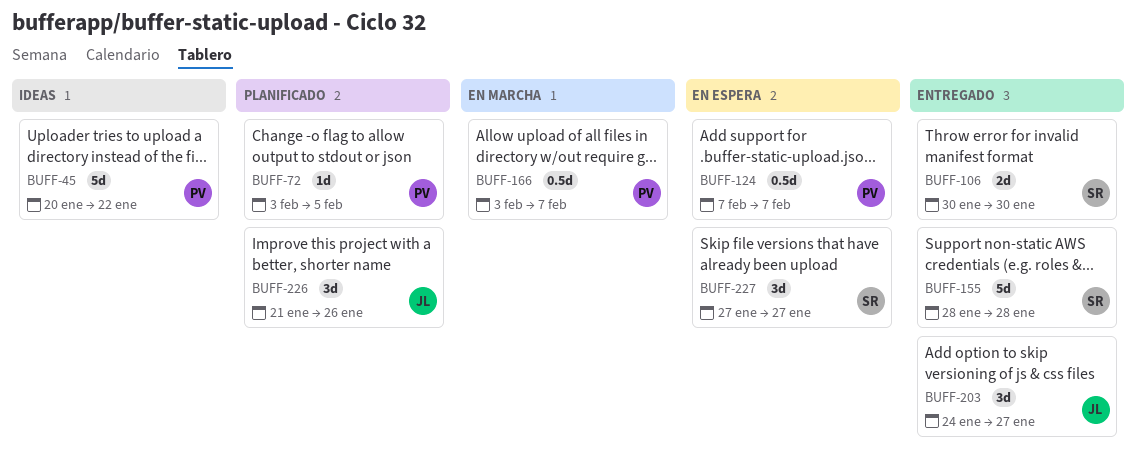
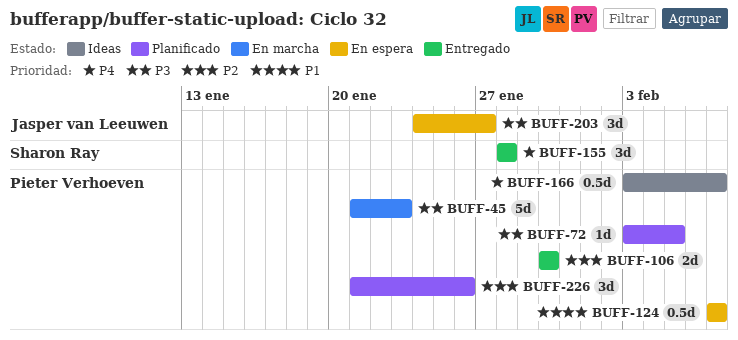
BUFF-45, status: Ideas -> En marcha
BUFF-45, start: Jan 20 -> Jan 21
BUFF-45, due: Jan 22 -> Jan 23
BUFF-106, owner: Sharon Ray -> Pieter Verhoeven
BUFF-155, estimate: 5d -> 3d
BUFF-166, status: En marcha -> Ideas
BUFF-203, status: Entregado -> En espera
BUFF-226, owner: Jasper van Leeuwen -> Pieter Verhoeven
BUFF-227: present -> none

